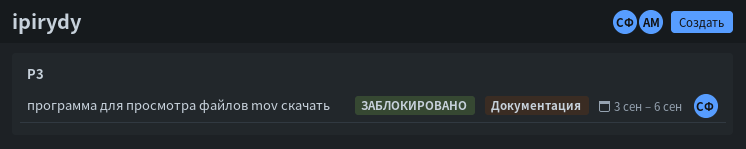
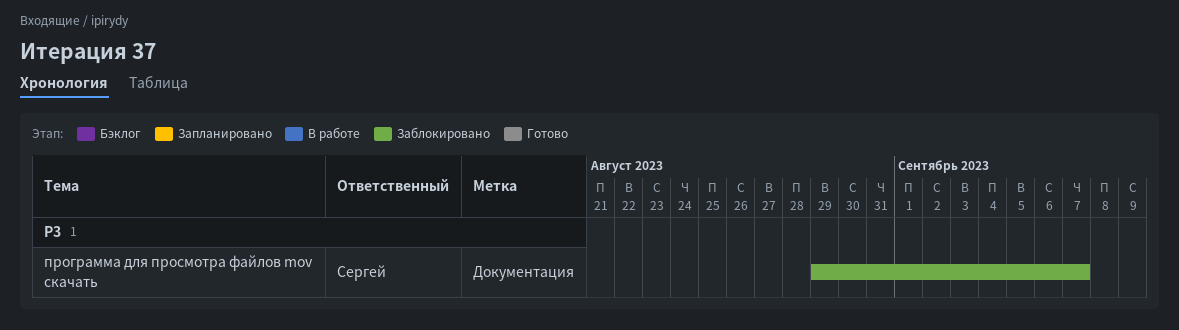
программа для просмотра файлов mov скачать, start: Sep 3 -> Aug 29
программа для просмотра файлов mov скачать, due: Sep 6 -> Sep 7

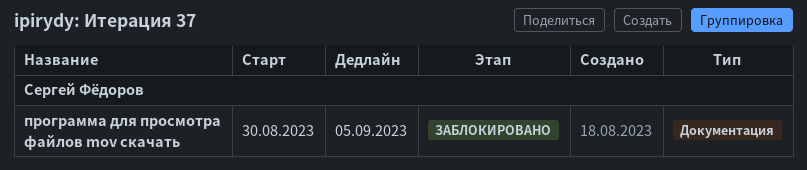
программа для просмотра файлов mov скачать, start: Aug 29 -> Aug 30
программа для просмотра файлов mov скачать, due: Sep 7 -> Sep 5

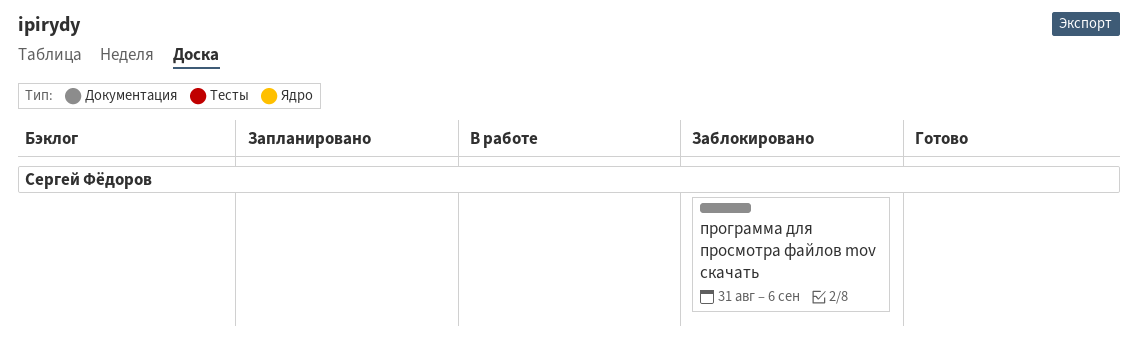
программа для просмотра файлов mov скачать, start: Aug 30 -> Aug 31
программа для просмотра файлов mov скачать, due: Sep 5 -> Sep 6

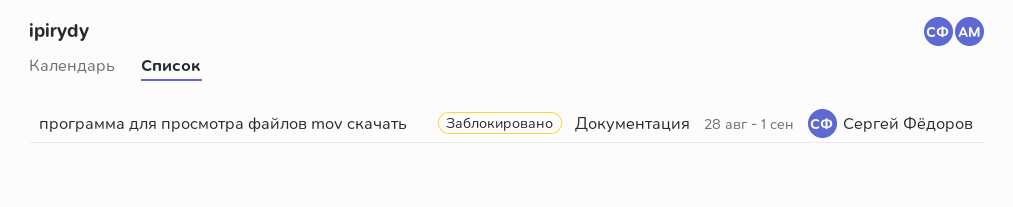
программа для просмотра файлов mov скачать, start: Aug 31 -> Aug 28
программа для просмотра файлов mov скачать, due: Sep 6 -> Sep 1

